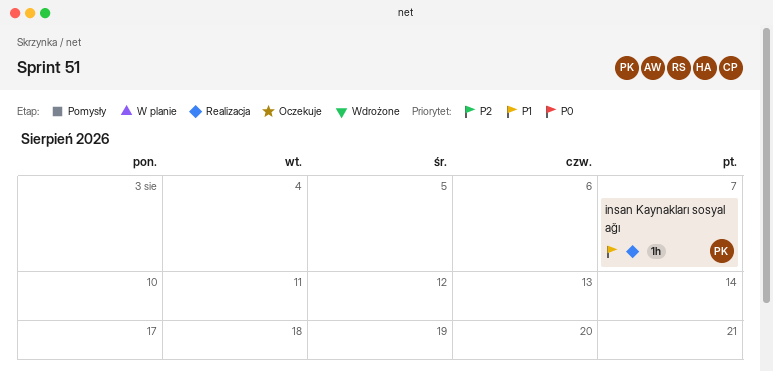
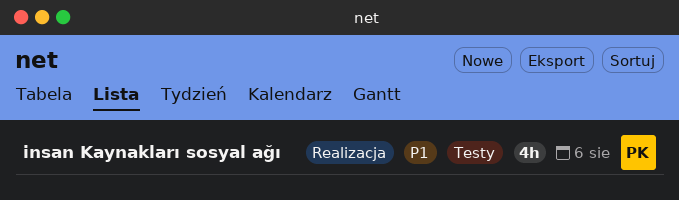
insan Kaynakları sosyal ağı, estimate: 1h -> 4h
insan Kaynakları sosyal ağı, due: Aug 7 -> Aug 6

